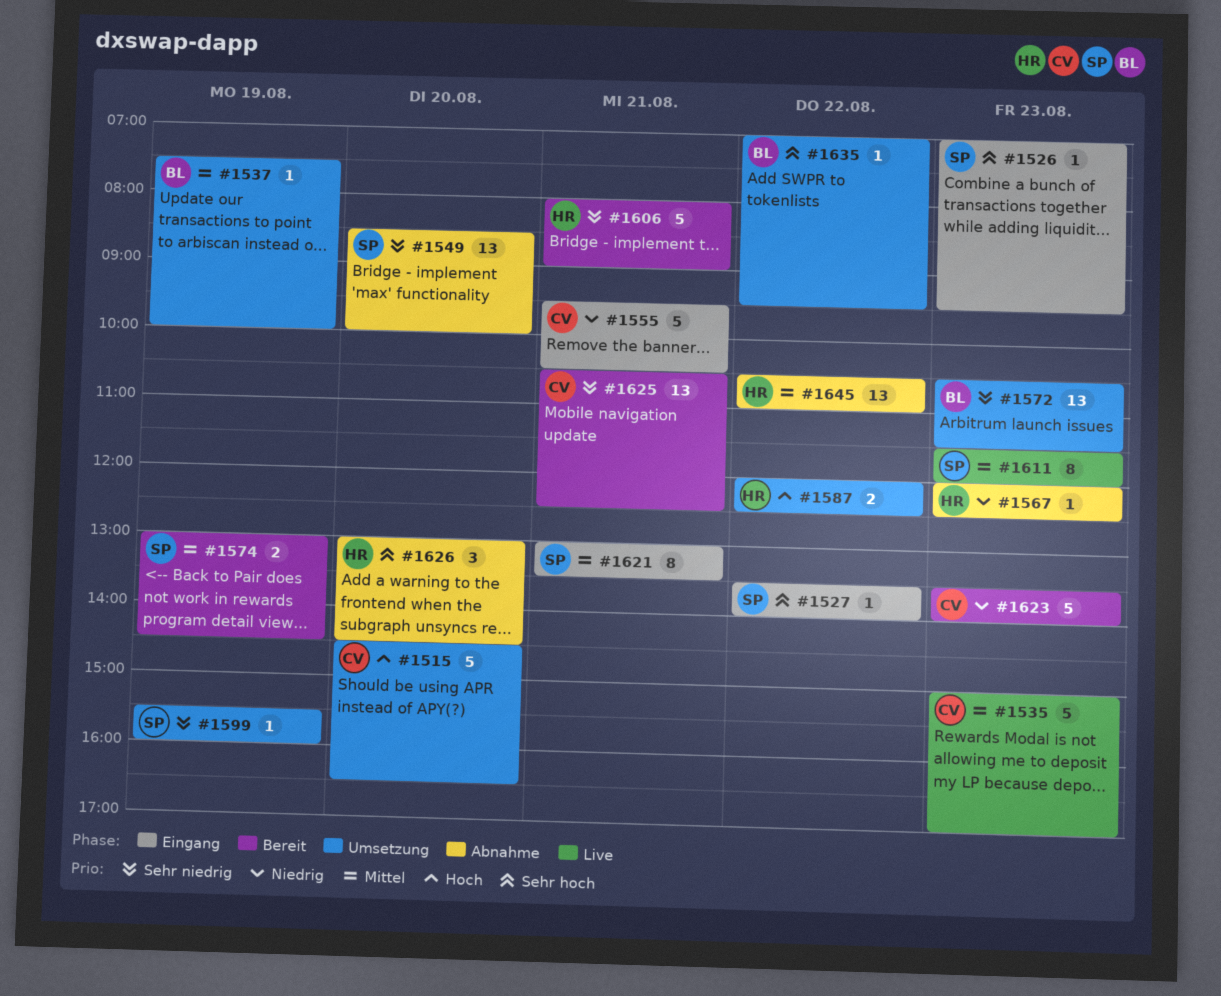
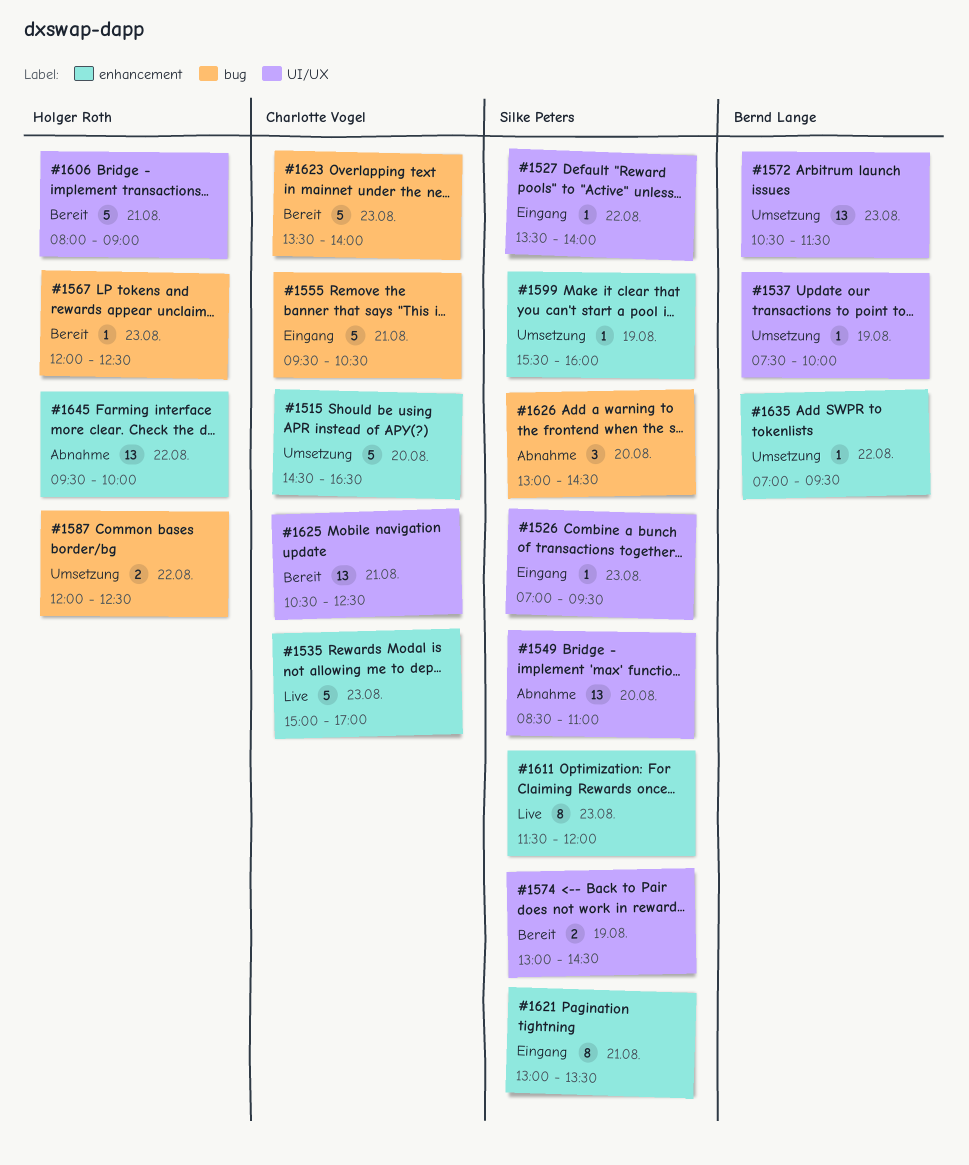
#1549, ends: 10:00 -> 11:00
#1567, status: Abnahme -> Bereit
#1626, owner: Holger Roth -> Silke Peters
#1645, begins: 10:30 -> 09:30
#1645, ends: 11:00 -> 10:00

